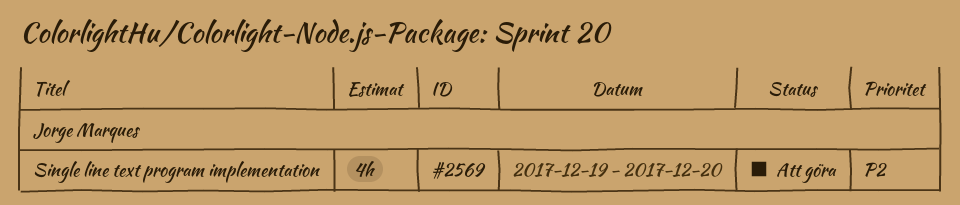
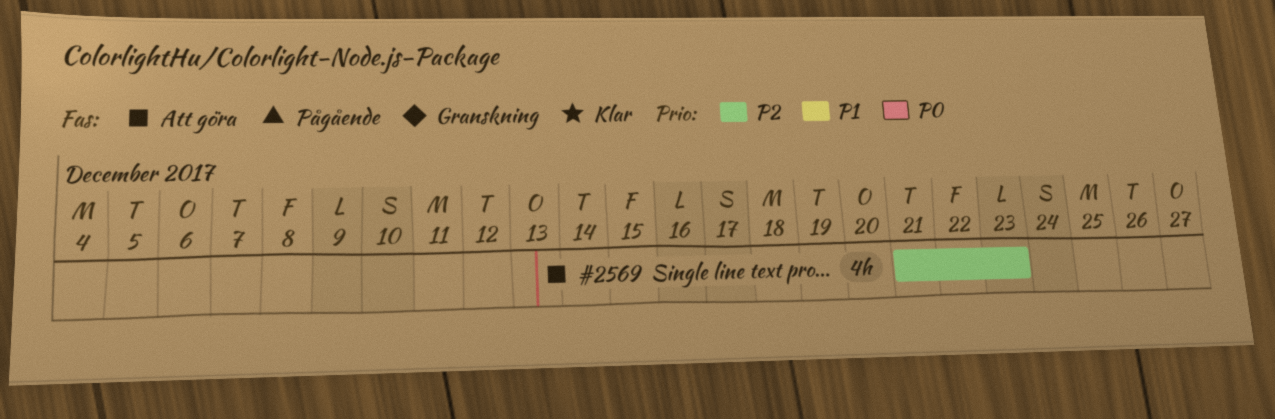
#2569, start: Dec 19 -> Dec 21
#2569, due: Dec 20 -> Dec 23

